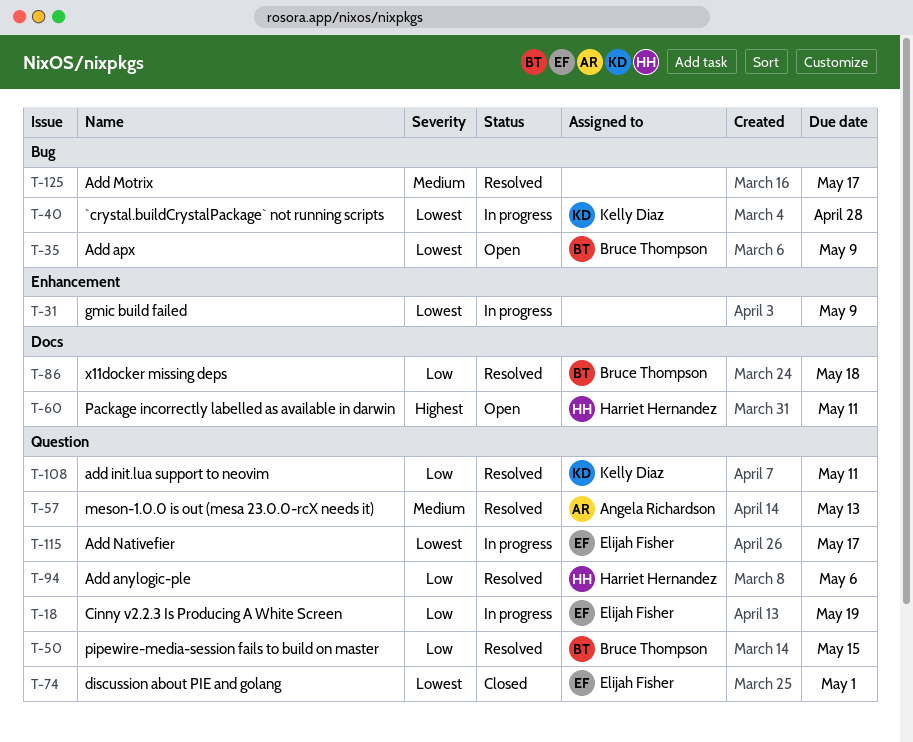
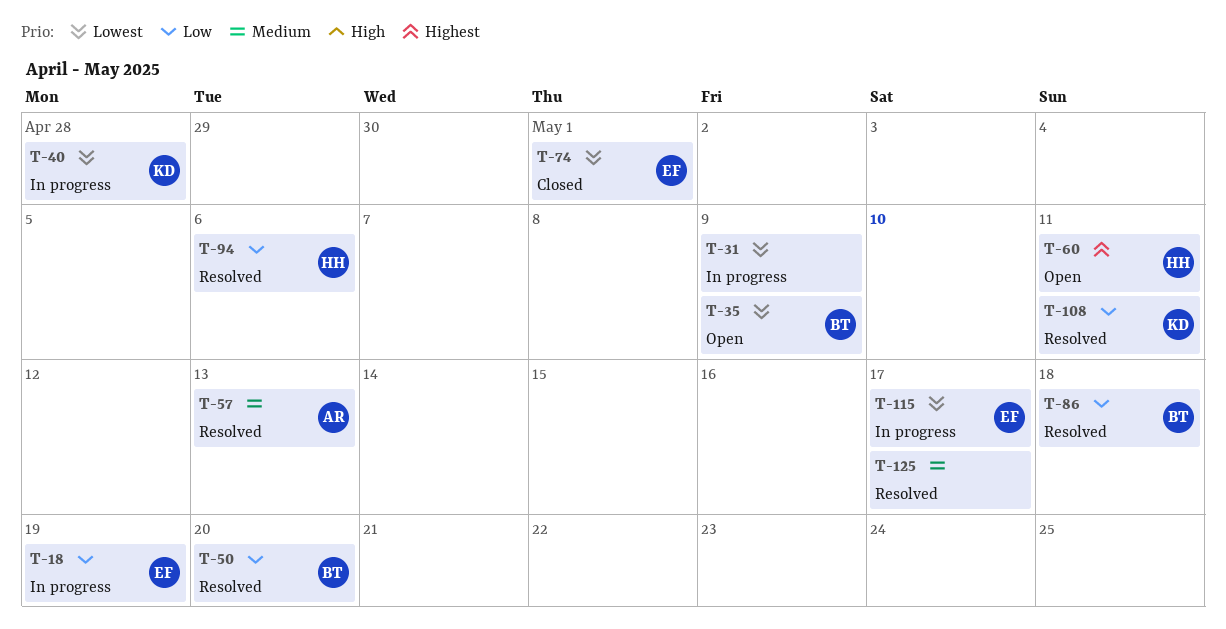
T-50, due: May 15 -> May 20

